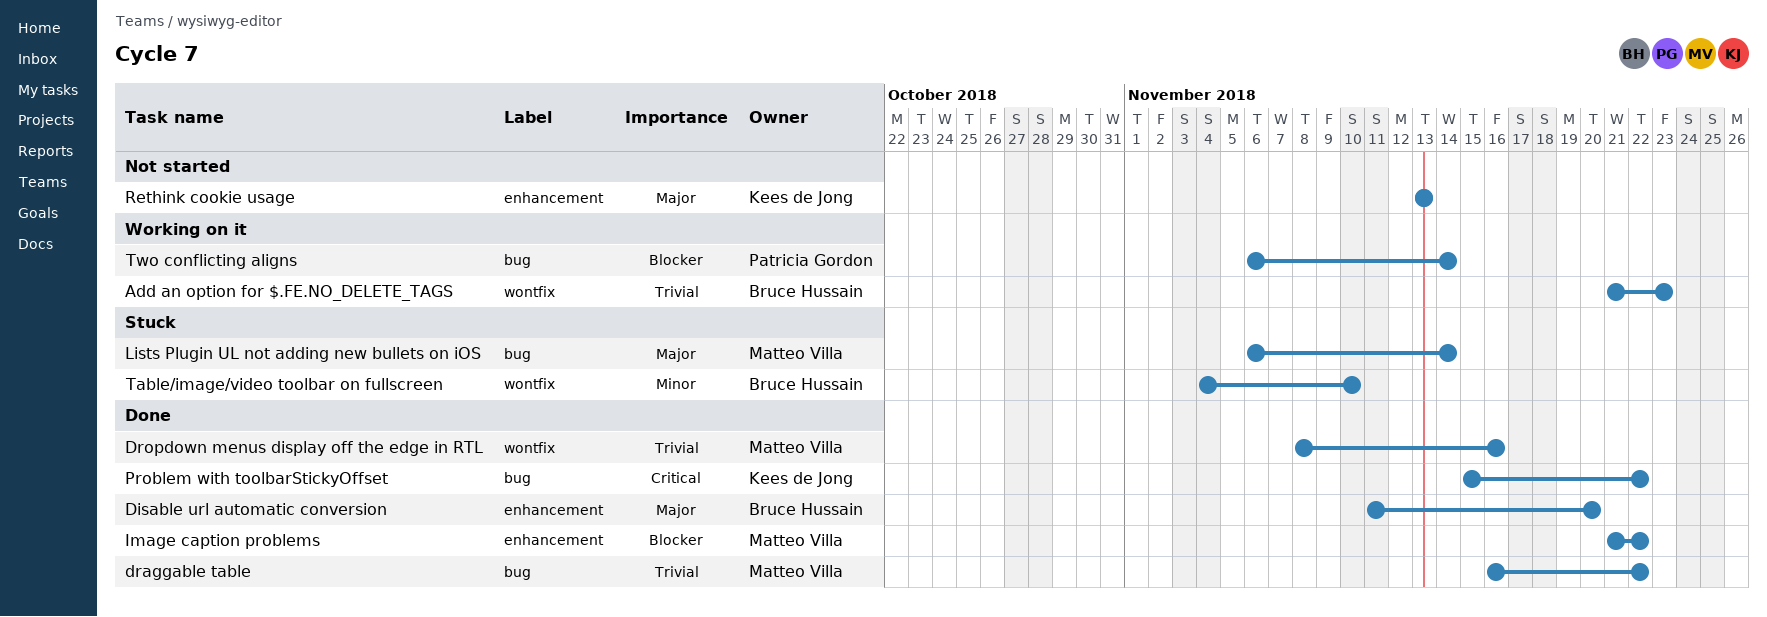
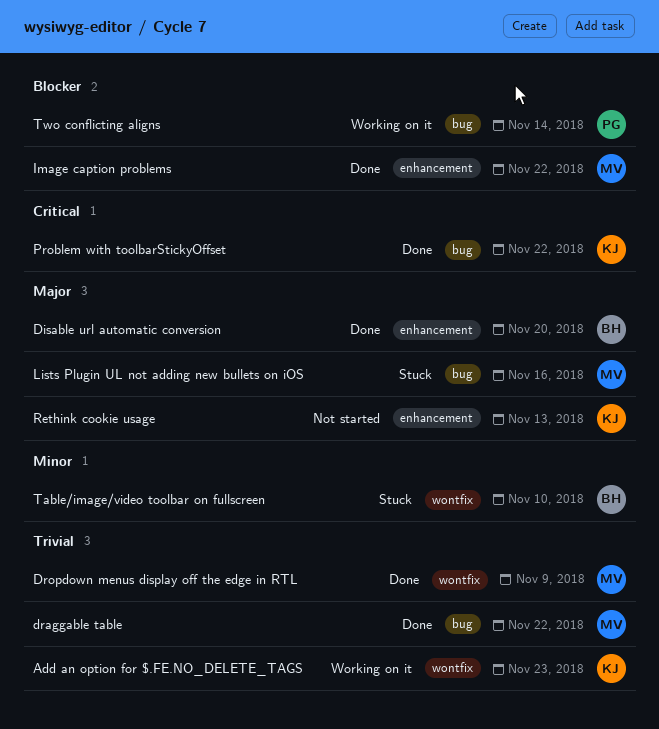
Add an option for $.FE.NO_DELETE_TAGS, owner: Bruce Hussain -> Kees de Jong
Dropdown menus display off the edge in RTL, due: Nov 16 -> Nov 9
Lists Plugin UL not adding new bullets on iOS, due: Nov 14 -> Nov 16

